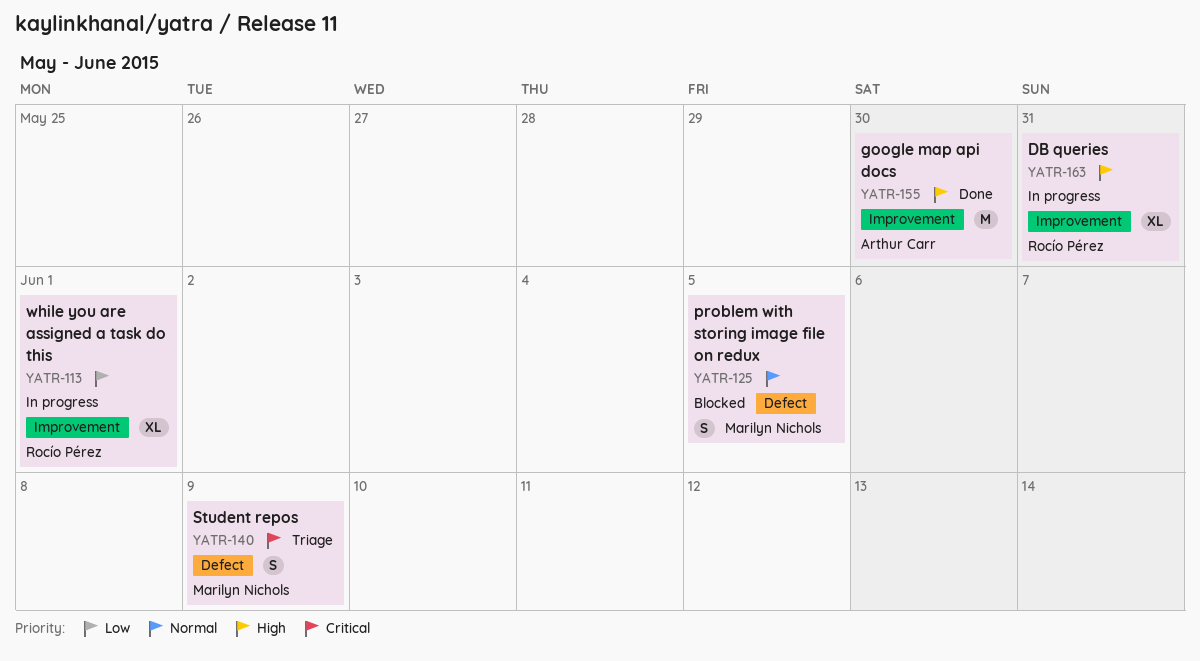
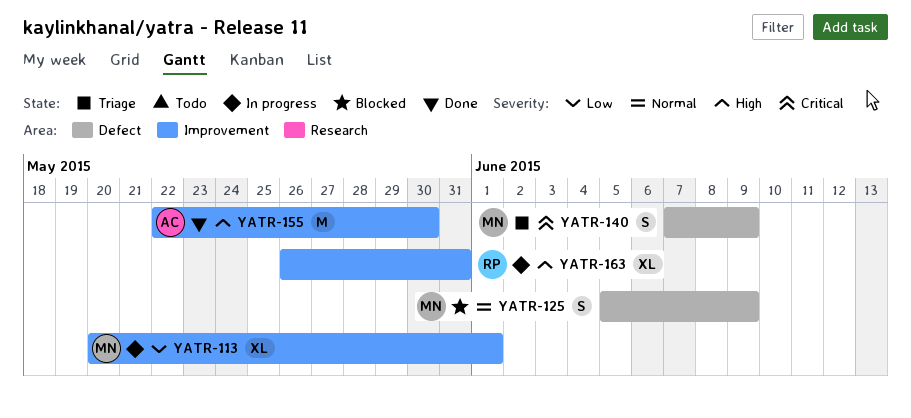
YATR-113, owner: Rocío Pérez -> Marilyn Nichols
YATR-125, due: Jun 5 -> Jun 9

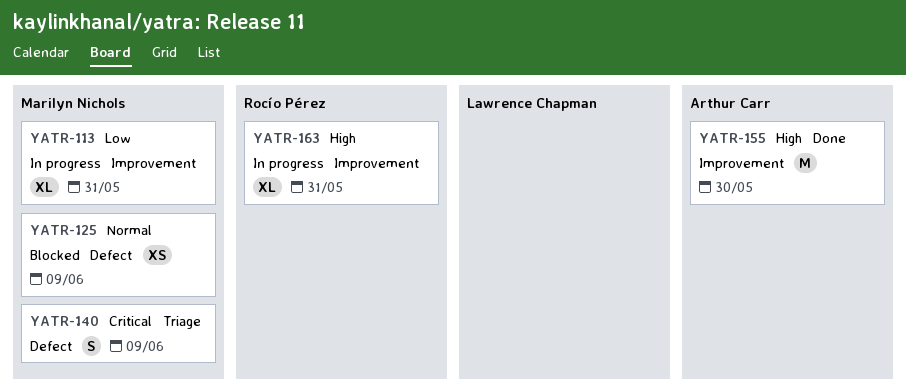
YATR-113, due: Jun 1 -> May 31
YATR-125, estimate: S -> XS

